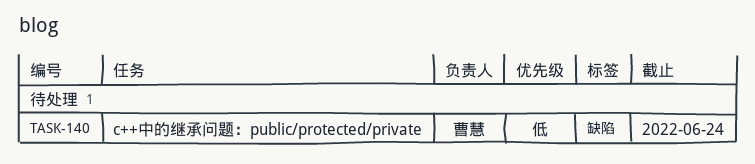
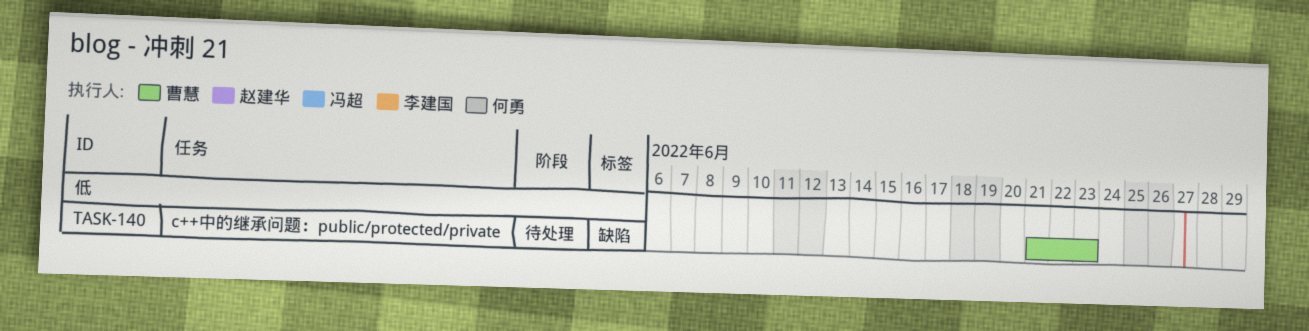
TASK-140, due: Jun 24 -> Jun 23

